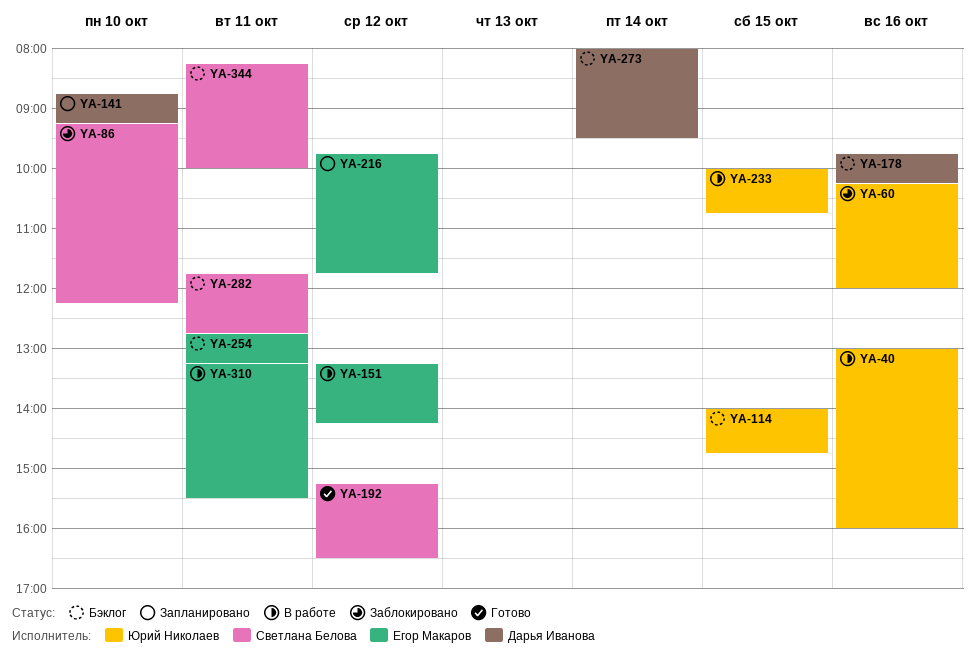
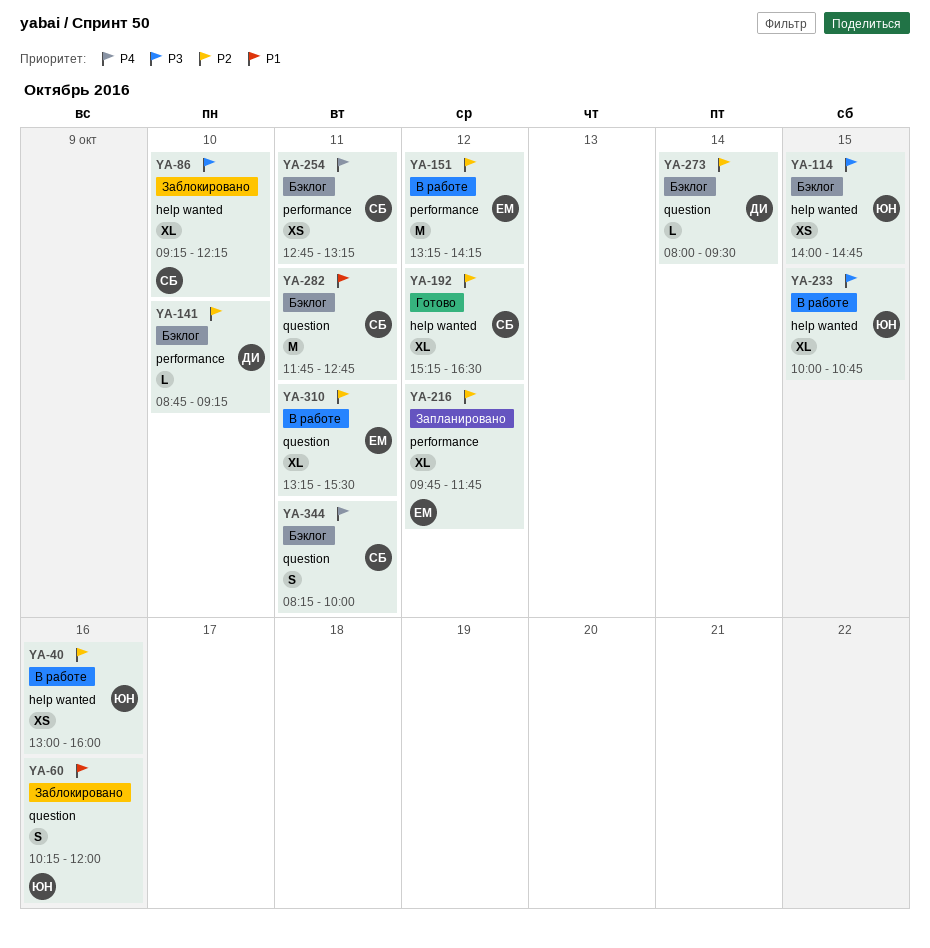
YA-141, status: Запланировано -> Бэклог
YA-178: present -> none
YA-254, owner: Егор Макаров -> Светлана Белова

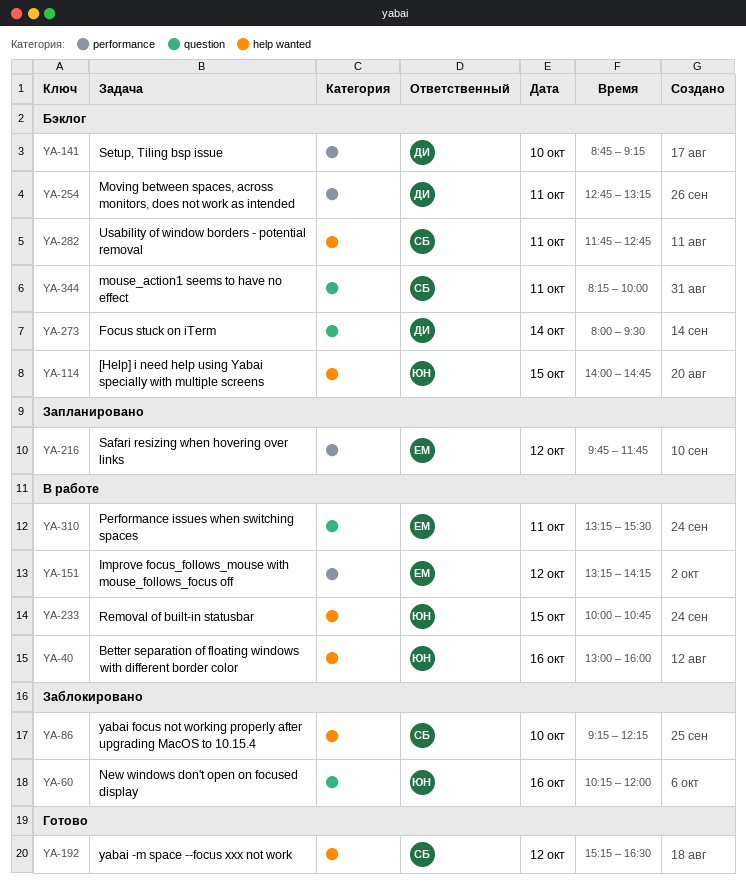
YA-254, owner: СБ -> ДИ
YA-282, label: question -> help wanted

